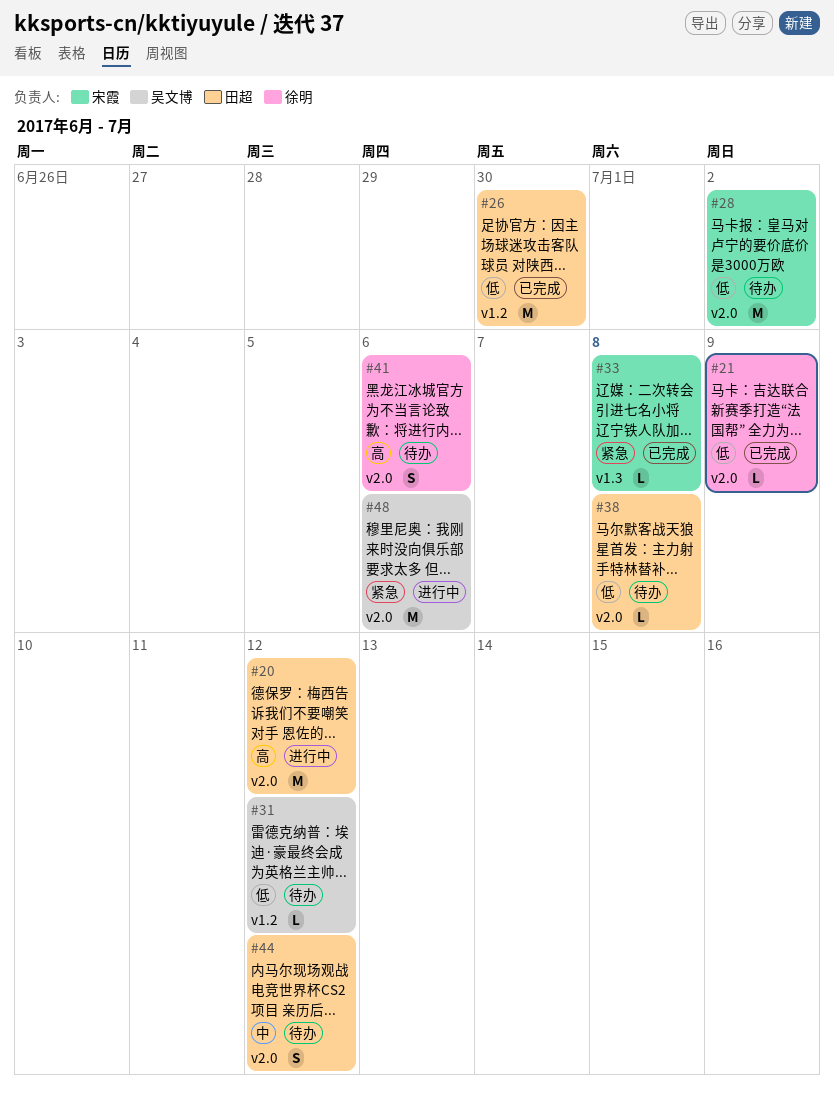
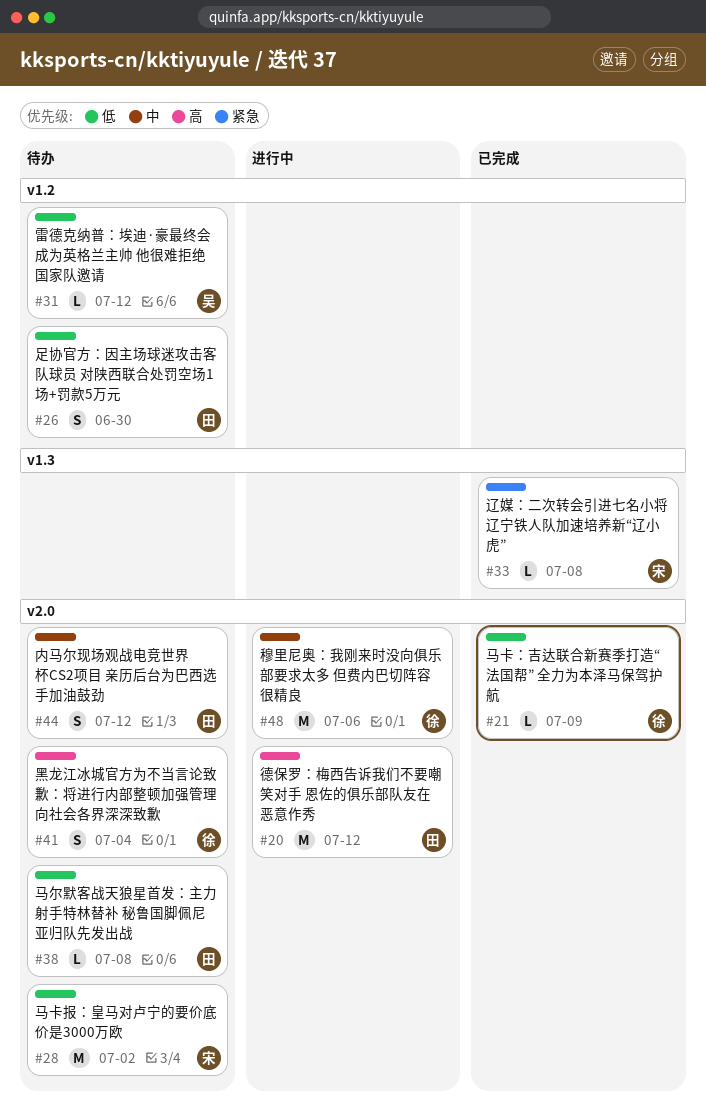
#26, status: 已完成 -> 待办
#26, estimate: M -> S
#41, due: Jul 6 -> Jul 4
#48, owner: 吴文博 -> 徐明
#48, priority: 紧急 -> 中

